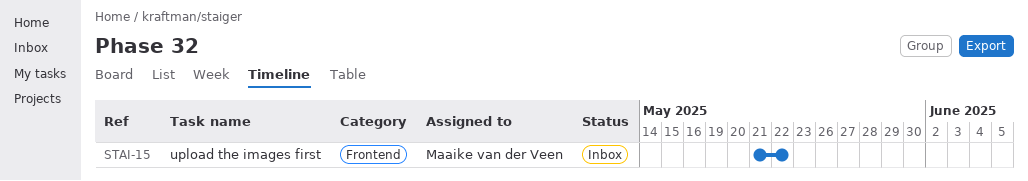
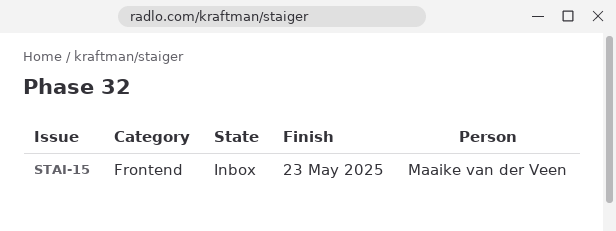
STAI-15, due: May 22 -> May 23

